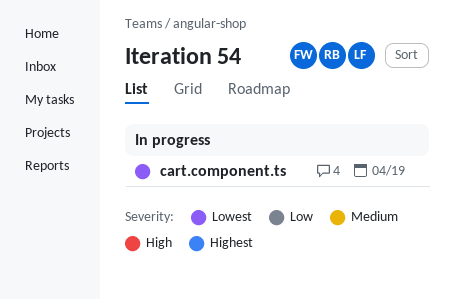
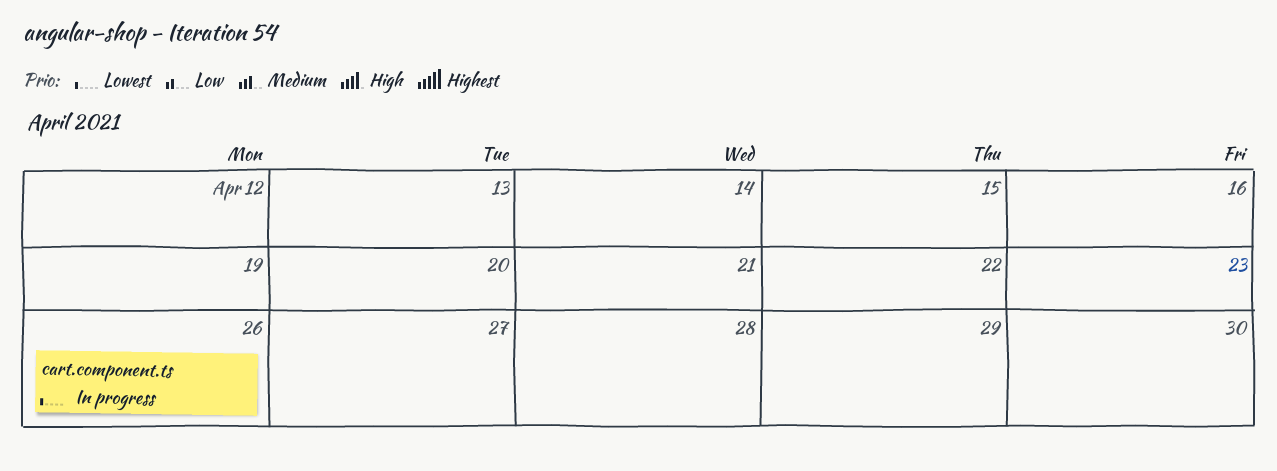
cart.component.ts, due: Apr 19 -> Apr 26

